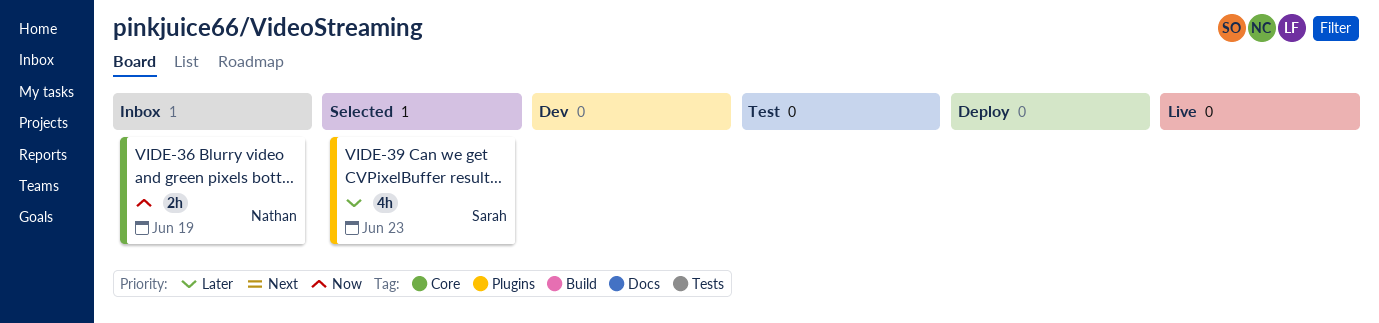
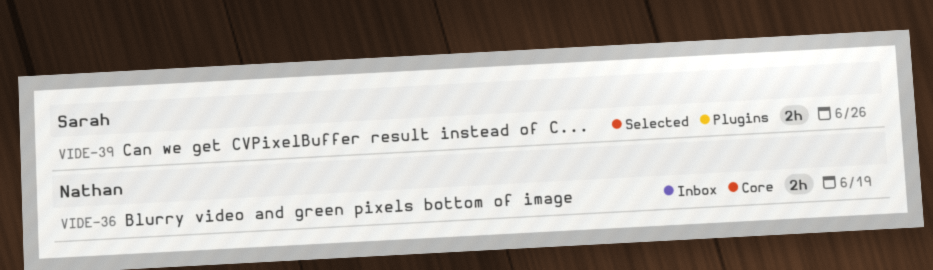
VIDE-39, estimate: 4h -> 2h
VIDE-39, due: Jun 23 -> Jun 26

